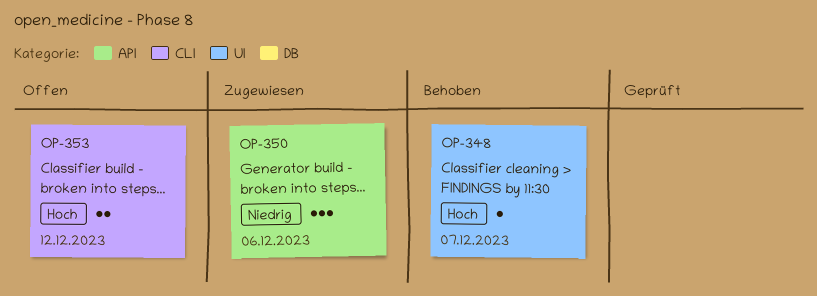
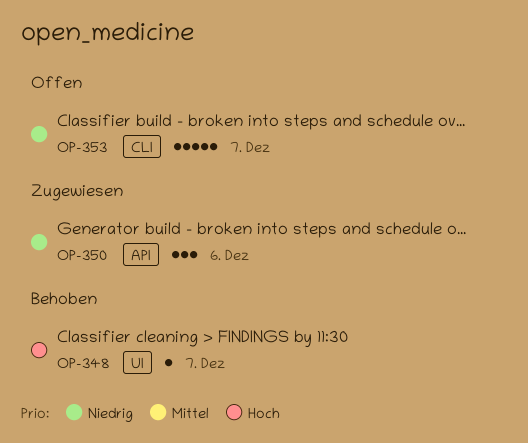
OP-353, priority: Hoch -> Niedrig
OP-353, estimate: 2 -> 5
OP-353, due: Dec 12 -> Dec 7

